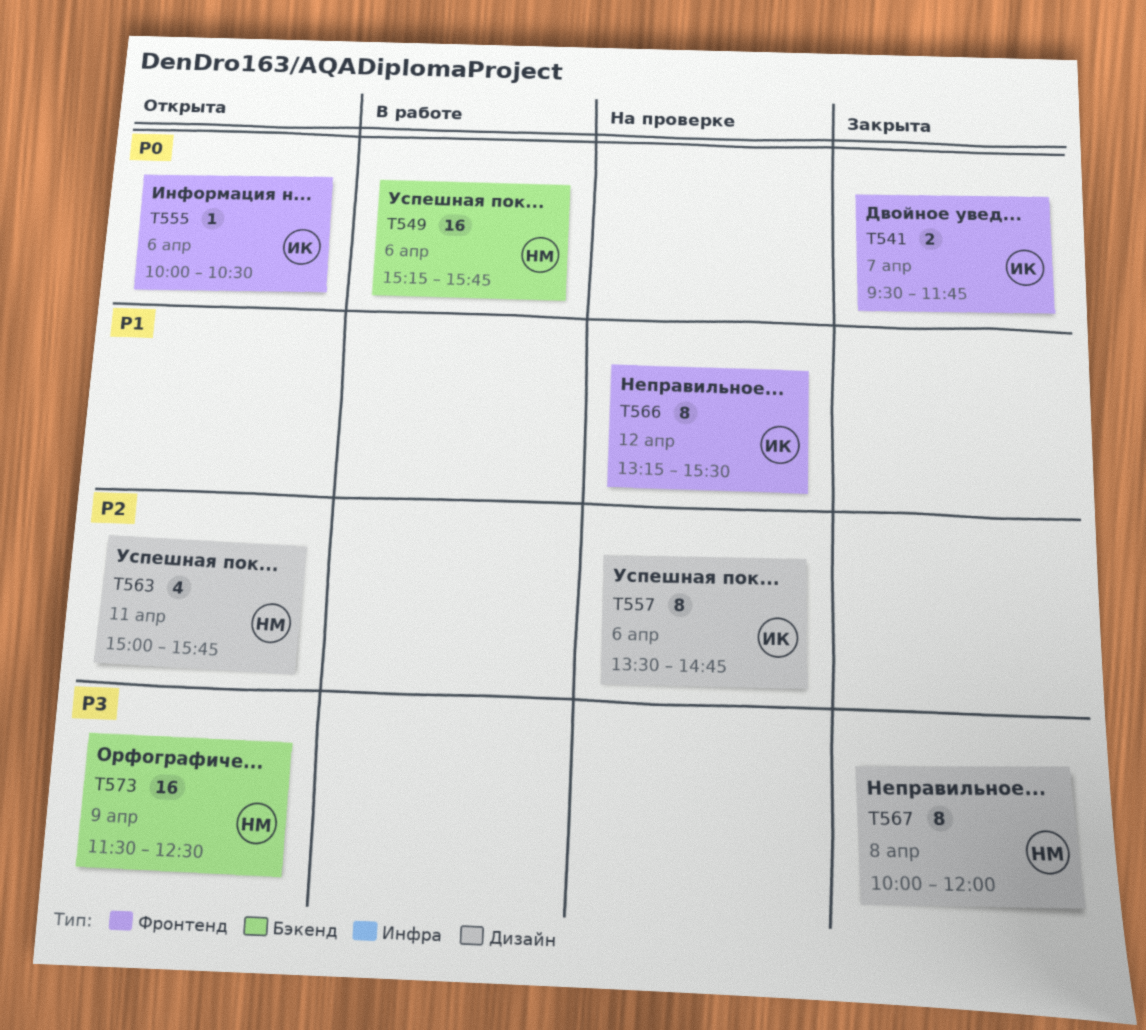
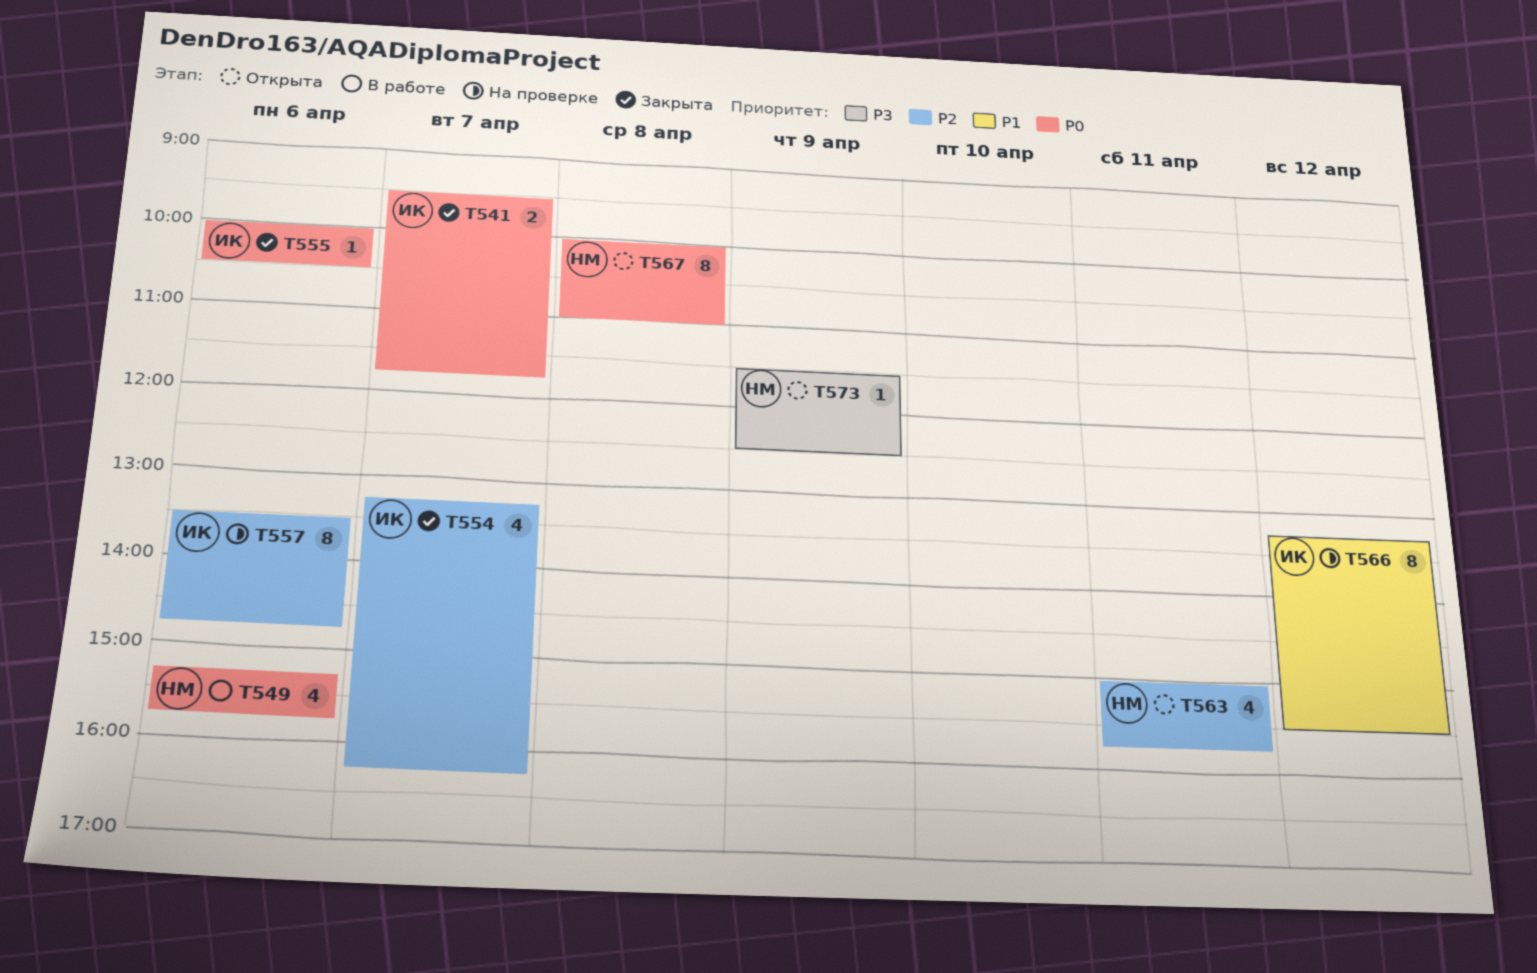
T549, estimate: 16 -> 4
T554: none -> present
T555, status: Открыта -> Закрыта
T567, status: Закрыта -> Открыта
T567, priority: P3 -> P0
T567, ends: 12:00 -> 11:00
T573, estimate: 16 -> 1

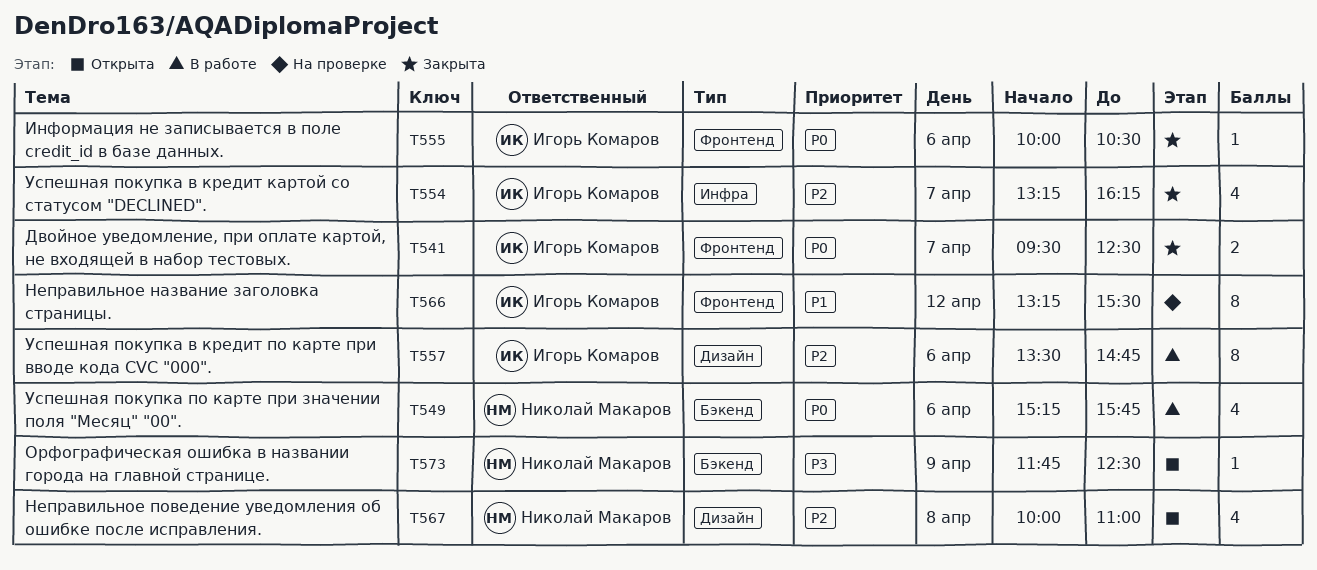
T541, ends: 11:45 -> 12:30
T557, status: На проверке -> В работе
T563: present -> none
T567, priority: P0 -> P2
T567, estimate: 8 -> 4
T573, begins: 11:30 -> 11:45

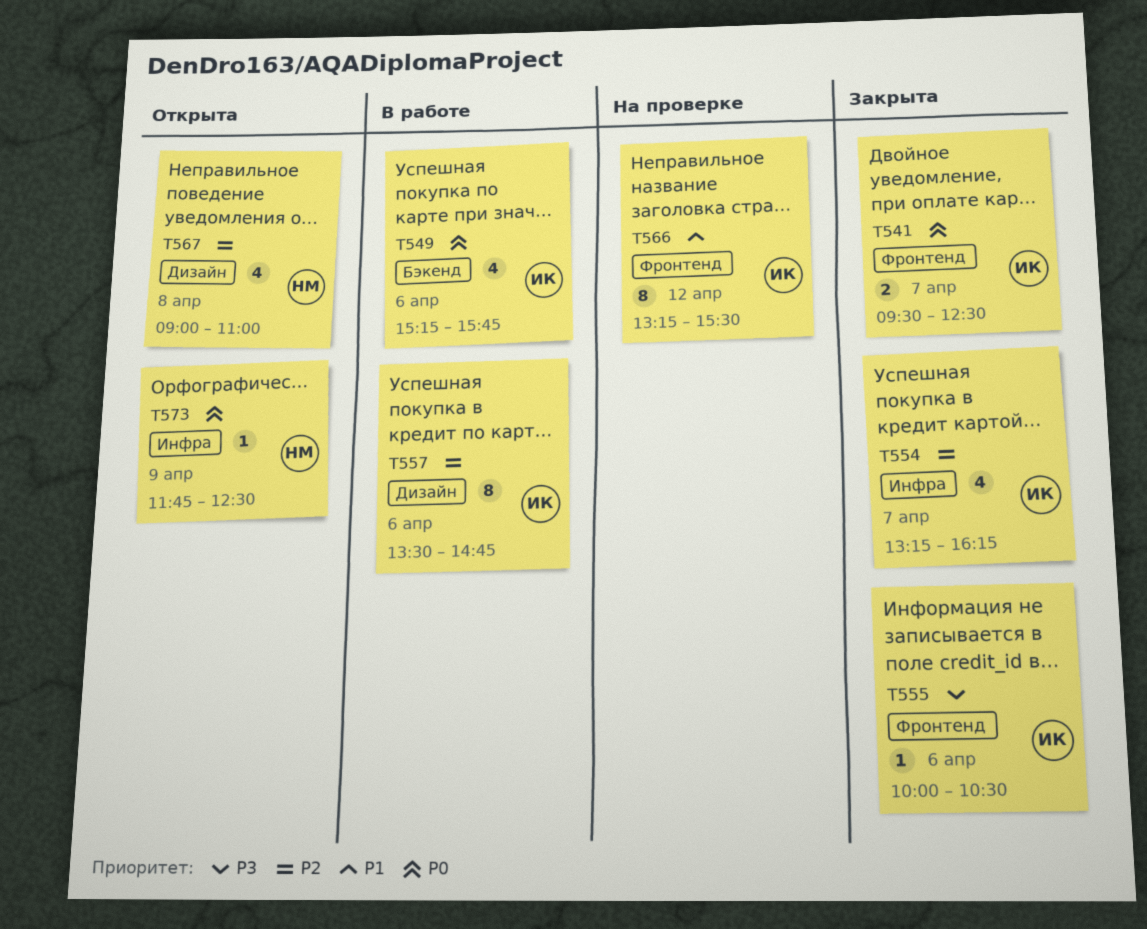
T549, owner: Николай Макаров -> Игорь Комаров
T555, priority: P0 -> P3
T567, begins: 10:00 -> 09:00
T573, priority: P3 -> P0
T573, label: Бэкенд -> Инфра

